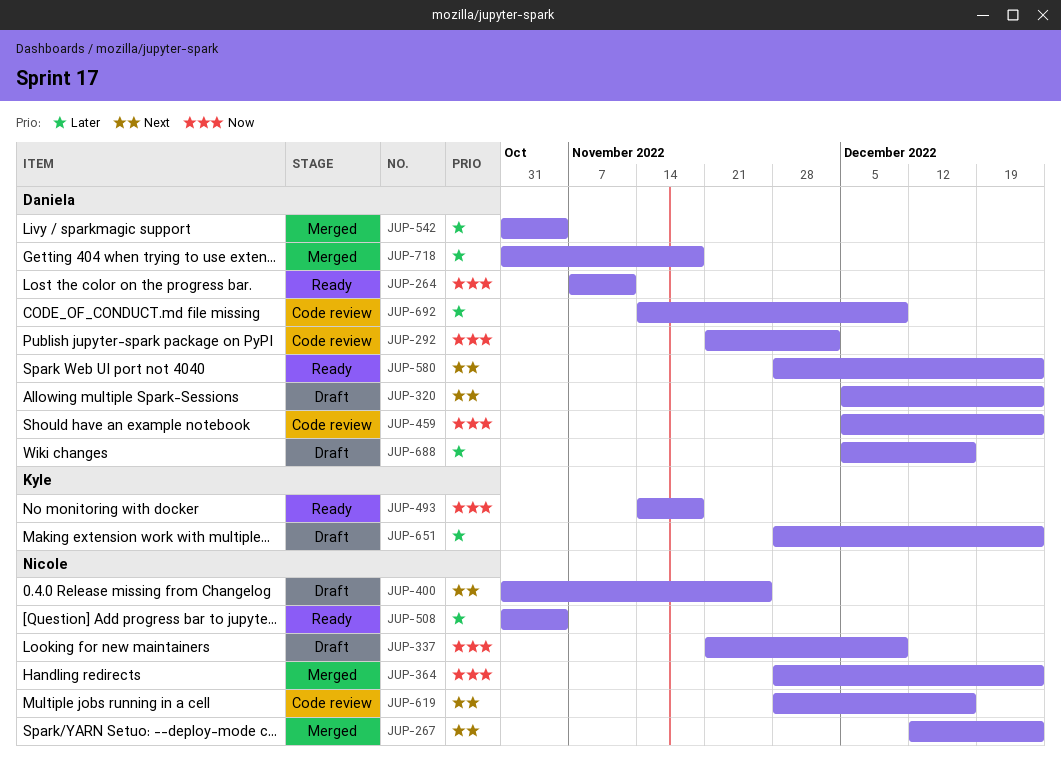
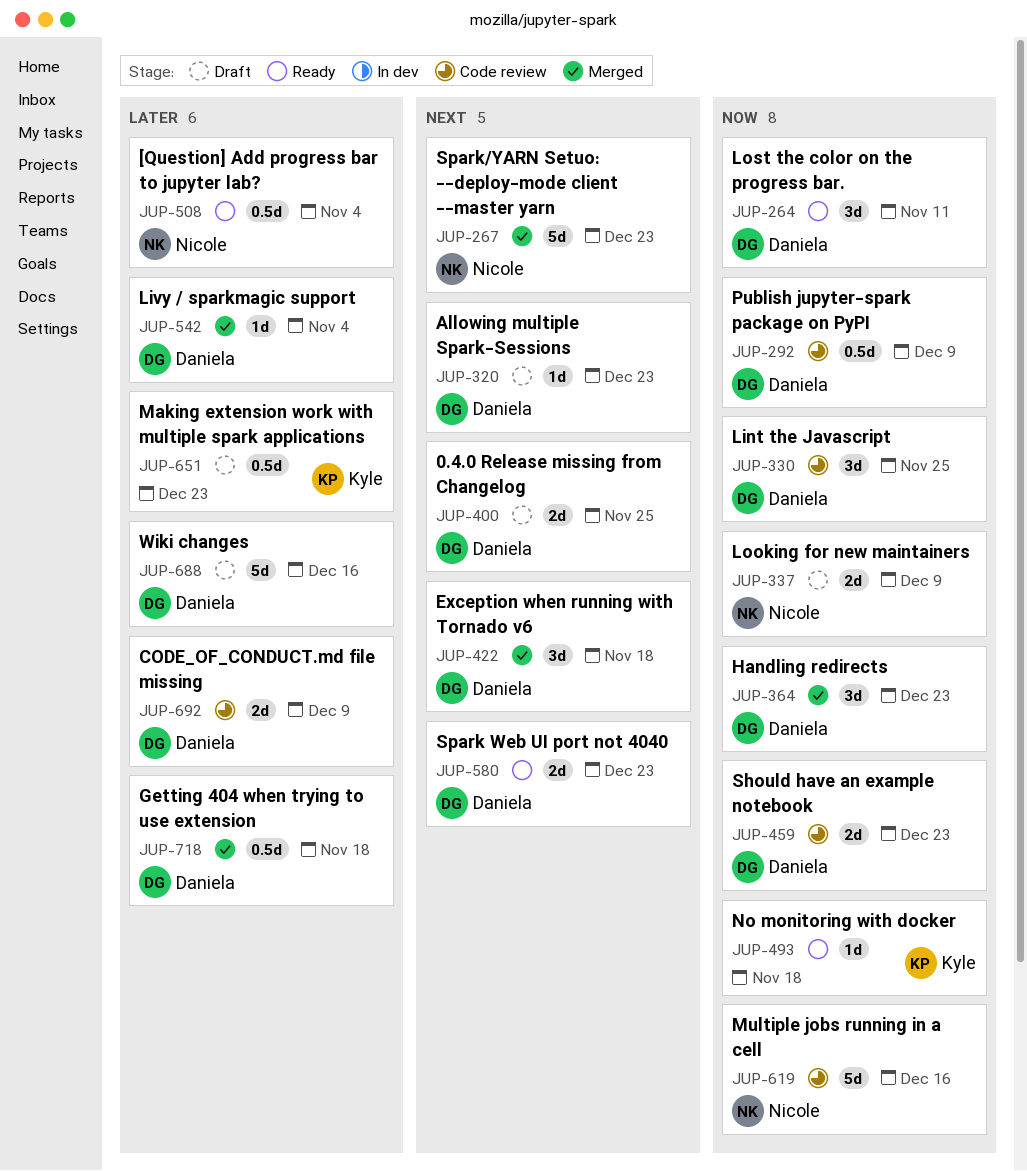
JUP-292, due: Dec 2 -> Dec 9
JUP-330: none -> present
JUP-364, owner: Nicole -> Daniela
JUP-400, owner: Nicole -> Daniela
JUP-422: none -> present
JUP-619, priority: Next -> Now

